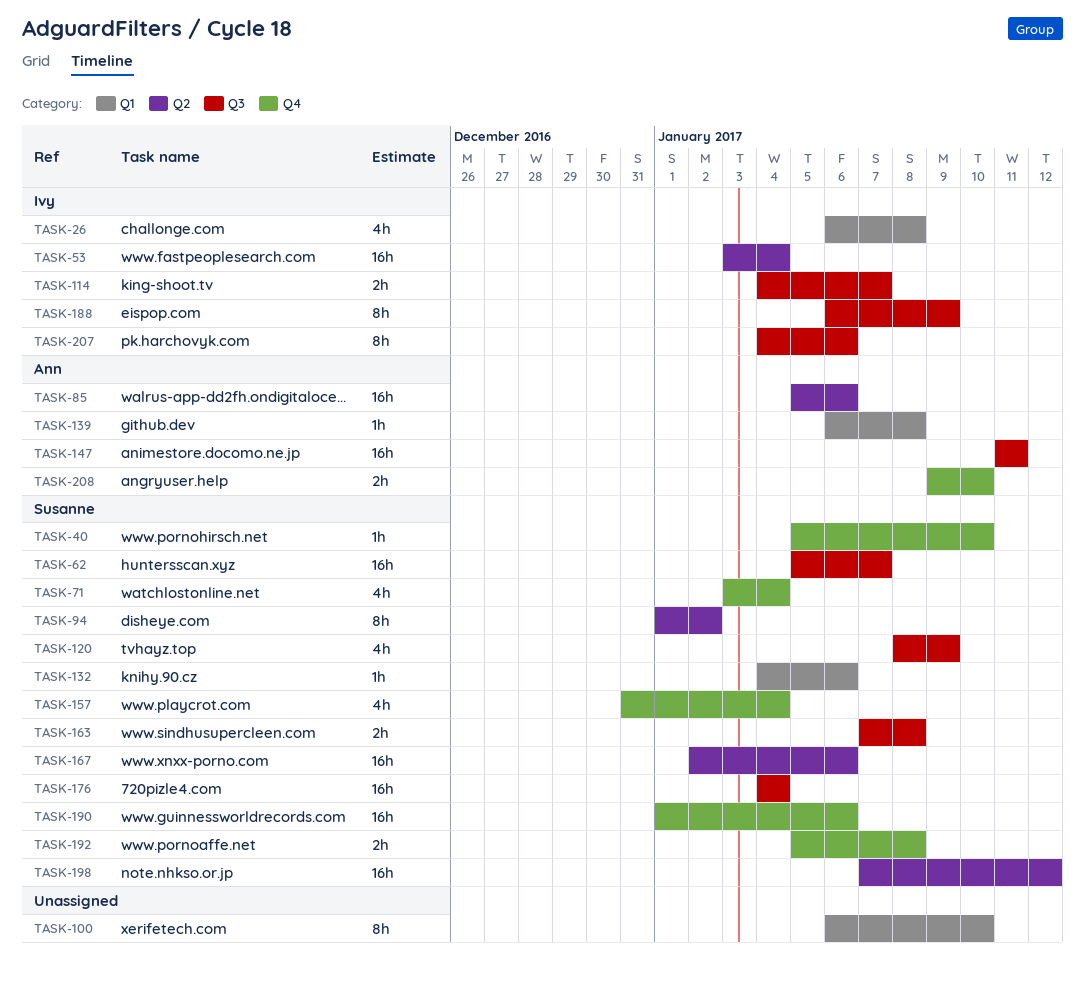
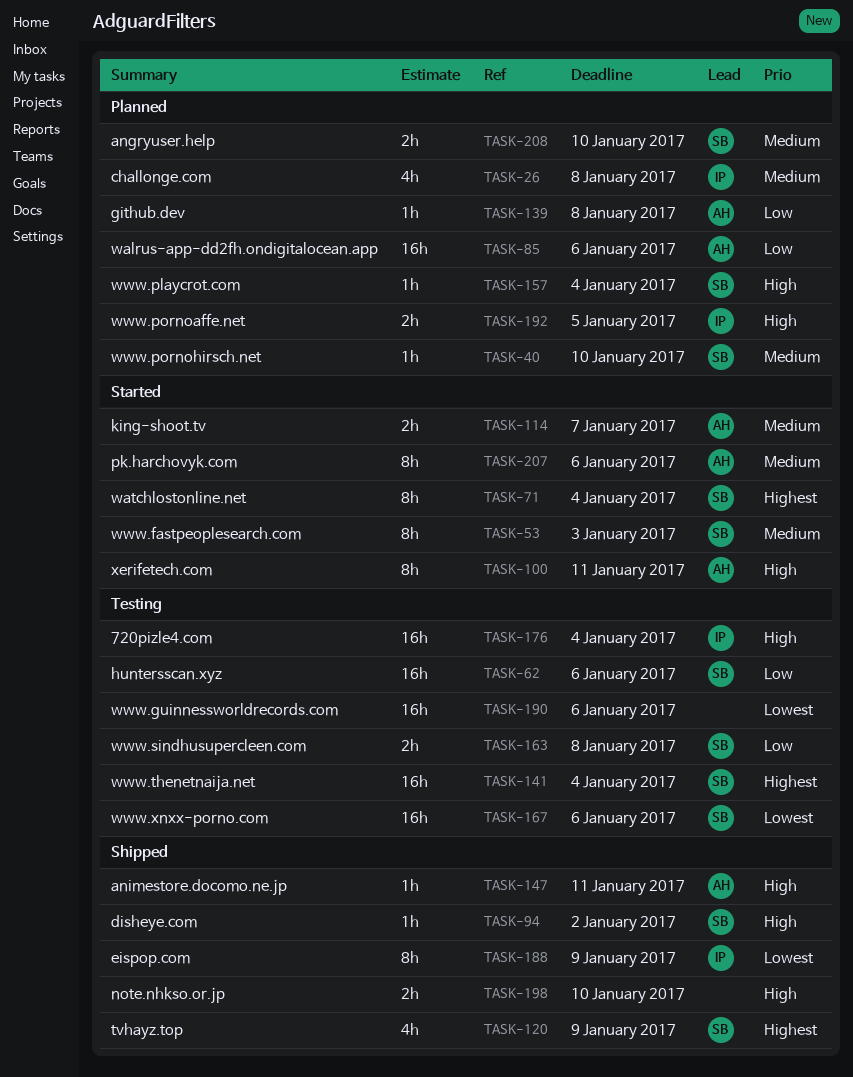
TASK-53, owner: Ivy -> Susanne
TASK-53, estimate: 16h -> 8h
TASK-53, due: Jan 4 -> Jan 3
TASK-62, due: Jan 7 -> Jan 6
TASK-71, estimate: 4h -> 8h
TASK-94, estimate: 8h -> 1h
TASK-100, owner: none -> Ann
TASK-100, due: Jan 10 -> Jan 11
TASK-114, owner: Ivy -> Ann
TASK-132: present -> none
TASK-141: none -> present
TASK-147, estimate: 16h -> 1h
TASK-157, estimate: 4h -> 1h
TASK-176, owner: Susanne -> Ivy
TASK-190, owner: Susanne -> none
TASK-192, owner: Susanne -> Ivy
TASK-192, due: Jan 8 -> Jan 5
TASK-198, owner: Susanne -> none
TASK-198, estimate: 16h -> 2h
TASK-198, due: Jan 12 -> Jan 10
TASK-207, owner: Ivy -> Ann
TASK-208, owner: Ann -> Susanne

